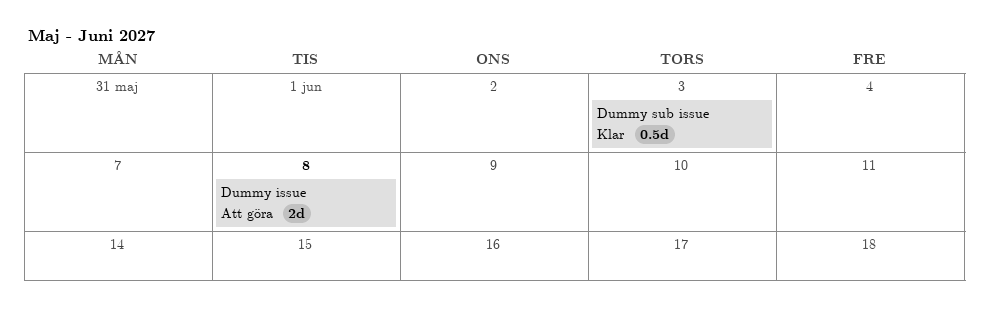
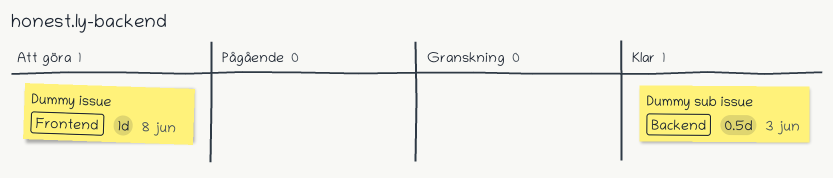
Dummy issue, estimate: 2d -> 1d

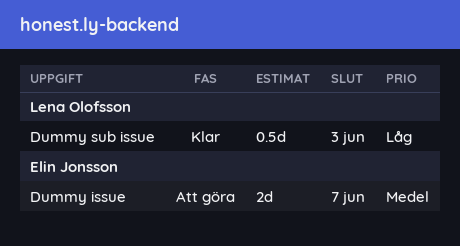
Dummy issue, estimate: 1d -> 2d
Dummy issue, due: Jun 8 -> Jun 7

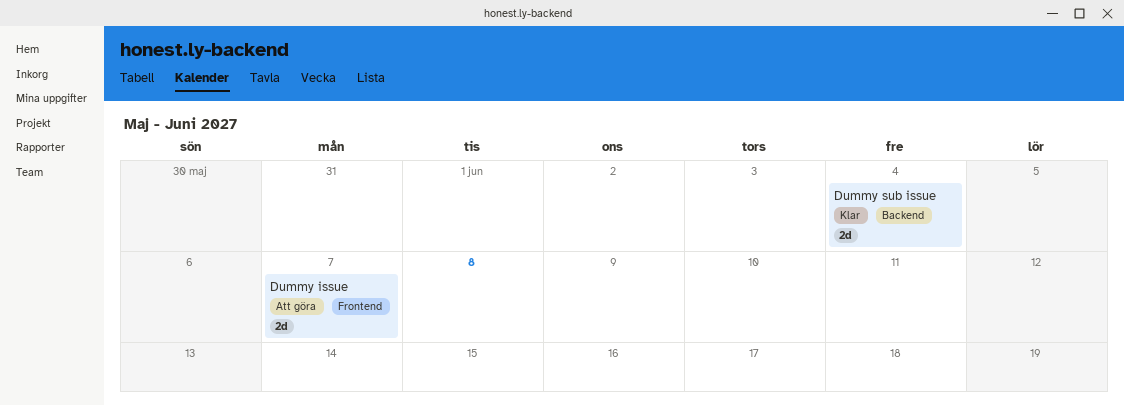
Dummy sub issue, estimate: 0.5d -> 2d
Dummy sub issue, due: Jun 3 -> Jun 4

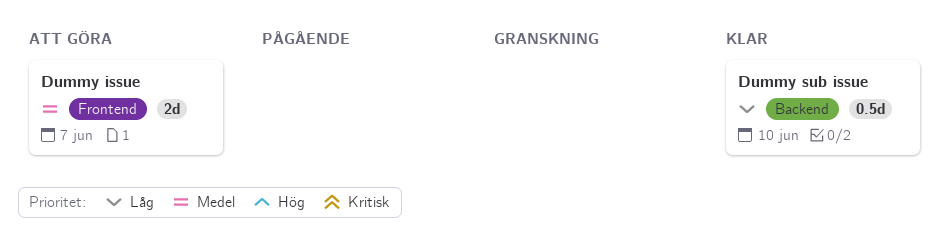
Dummy sub issue, estimate: 2d -> 0.5d
Dummy sub issue, due: Jun 4 -> Jun 10

